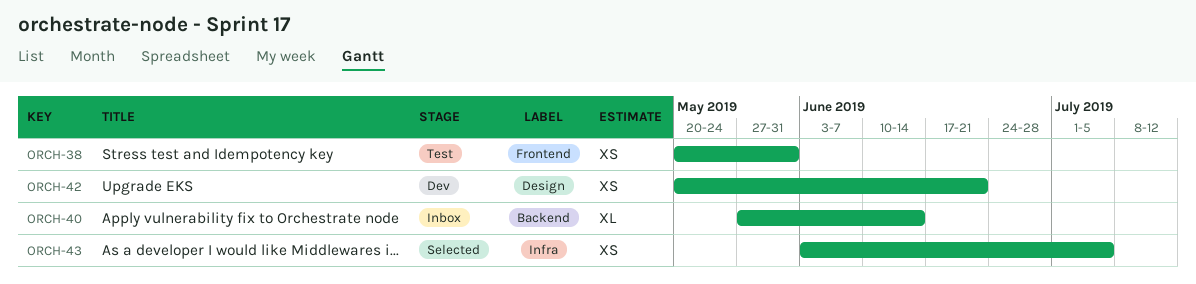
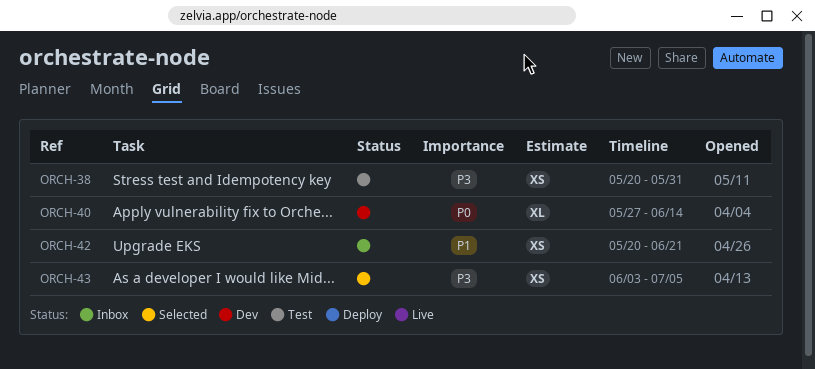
ORCH-40, status: Inbox -> Dev
ORCH-42, status: Dev -> Inbox

